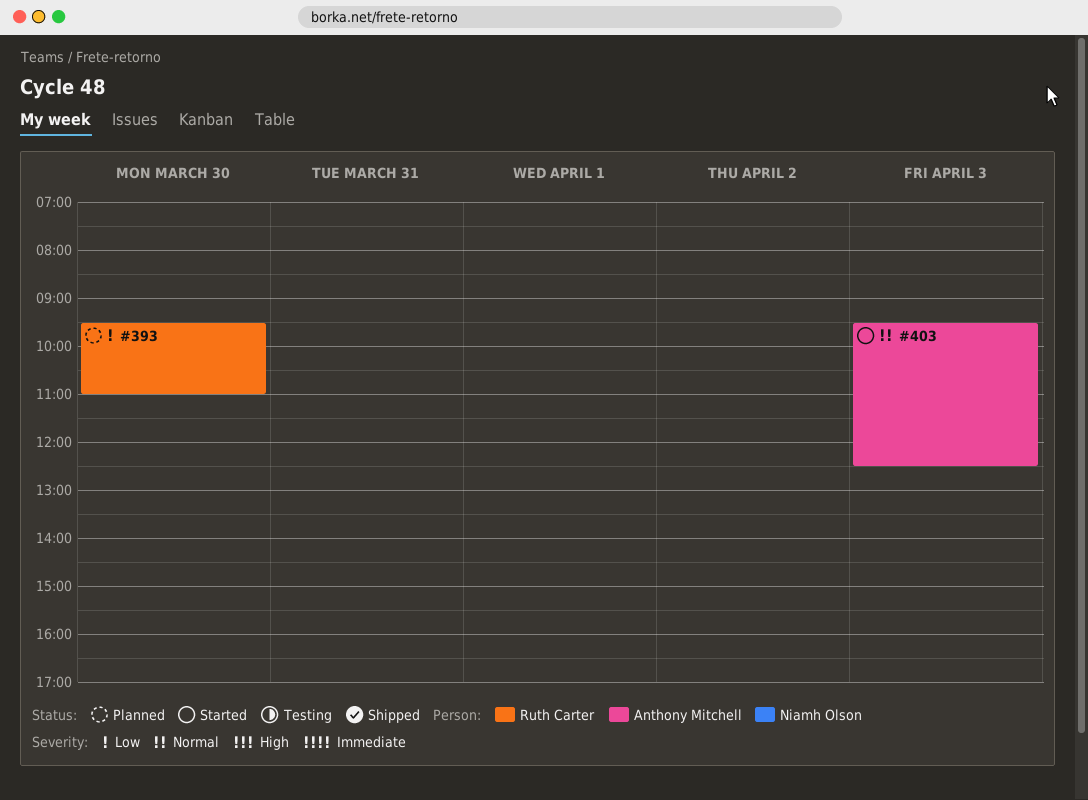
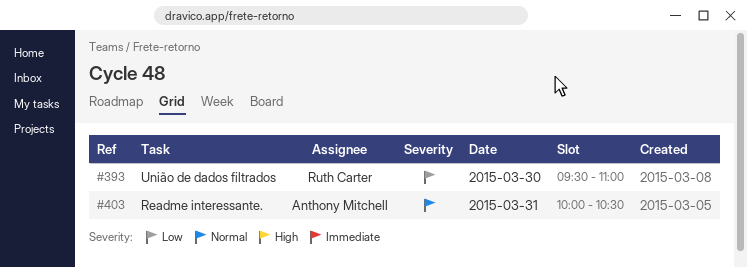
#403, day: Apr 3 -> Mar 31
#403, begins: 09:30 -> 10:00
#403, ends: 12:30 -> 10:30

